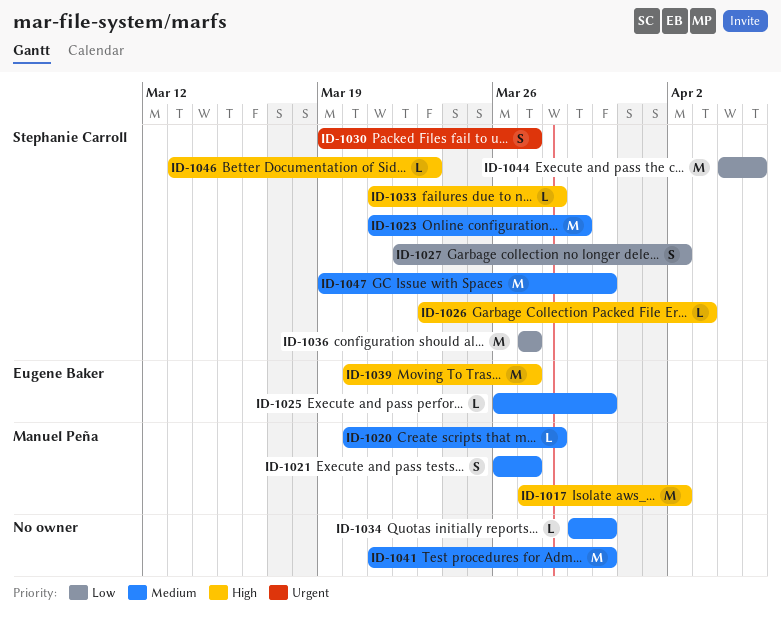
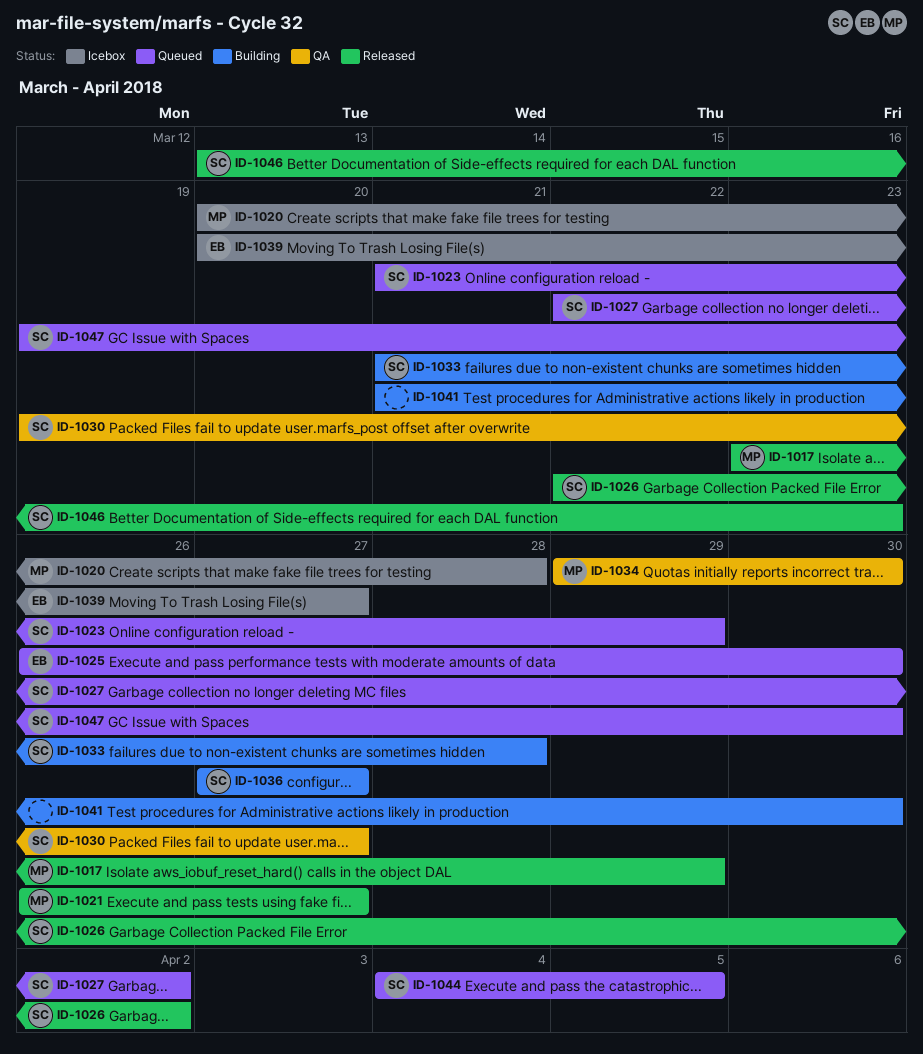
ID-1017, start: Mar 27 -> Mar 23
ID-1017, due: Apr 2 -> Mar 29
ID-1026, start: Mar 23 -> Mar 22
ID-1026, due: Apr 3 -> Apr 2
ID-1034, owner: none -> Manuel Peña

